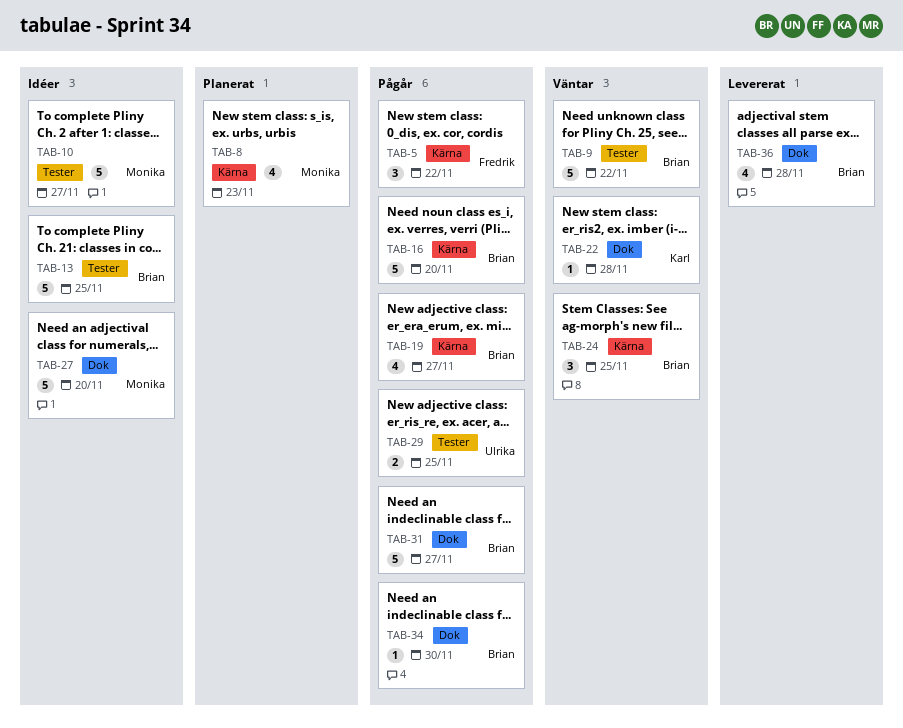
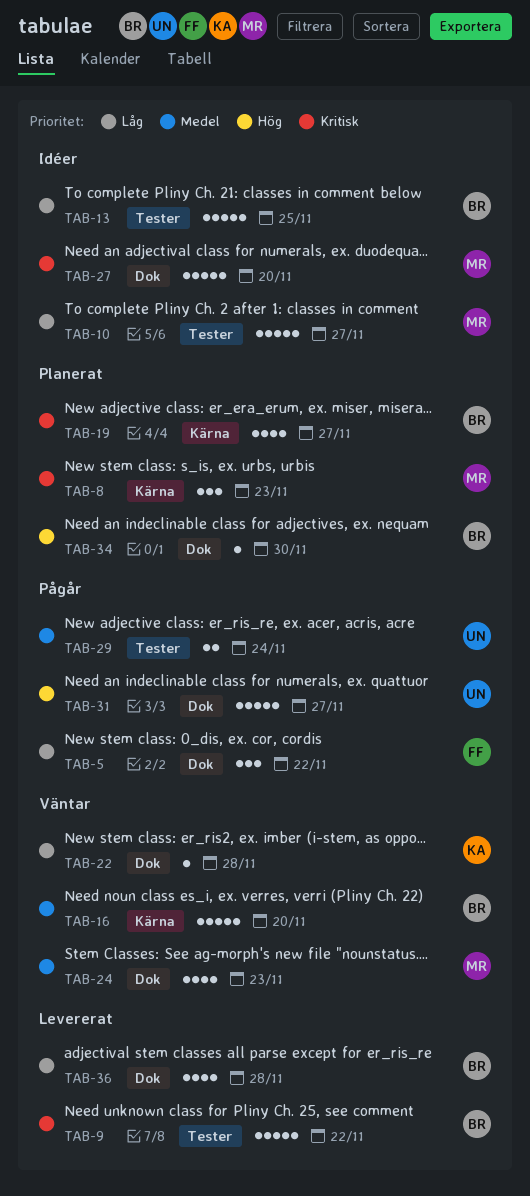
TAB-5, label: Kärna -> Dok
TAB-8, estimate: 4 -> 3
TAB-9, status: Väntar -> Levererat
TAB-16, status: Pågår -> Väntar
TAB-19, status: Pågår -> Planerat
TAB-24, owner: Brian -> Monika
TAB-24, label: Kärna -> Dok
TAB-24, estimate: 3 -> 4
TAB-24, due: Nov 25 -> Nov 23
TAB-29, due: Nov 25 -> Nov 24
TAB-31, owner: Brian -> Ulrika
TAB-34, status: Pågår -> Planerat

